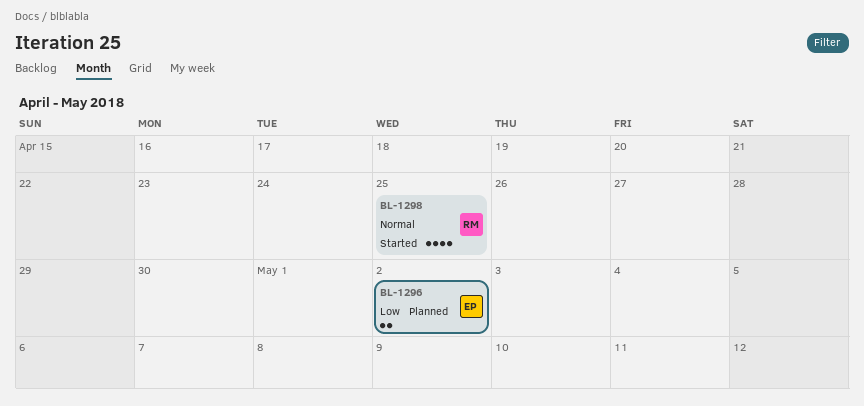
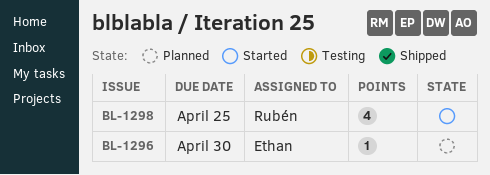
BL-1296, estimate: 2 -> 1
BL-1296, due: May 2 -> Apr 30

